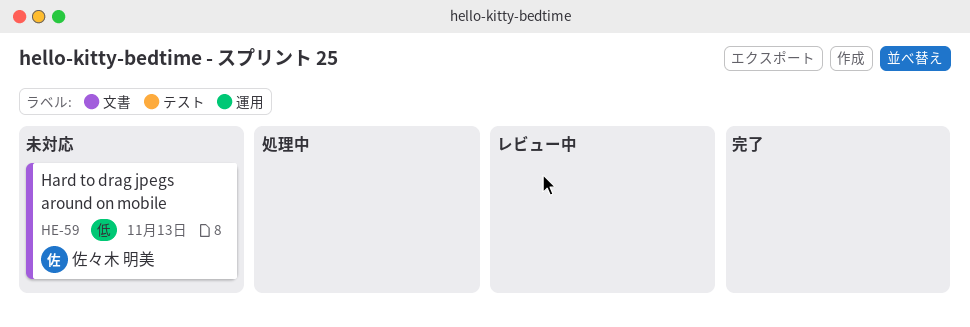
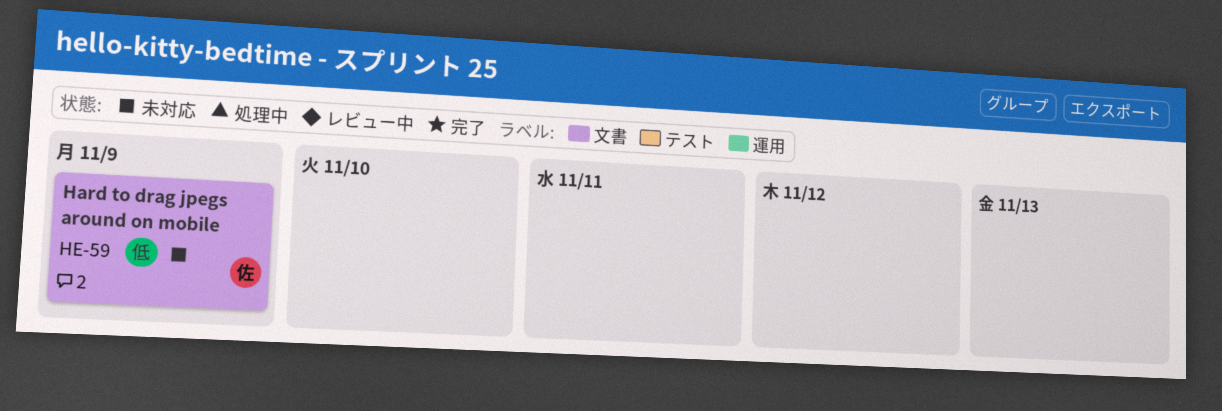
HE-59, due: Nov 13 -> Nov 9

